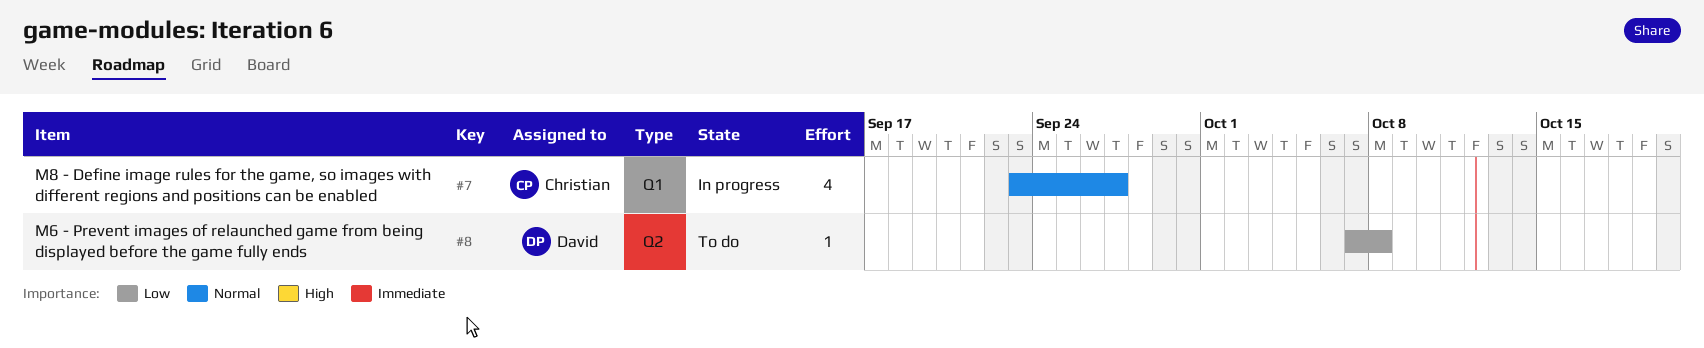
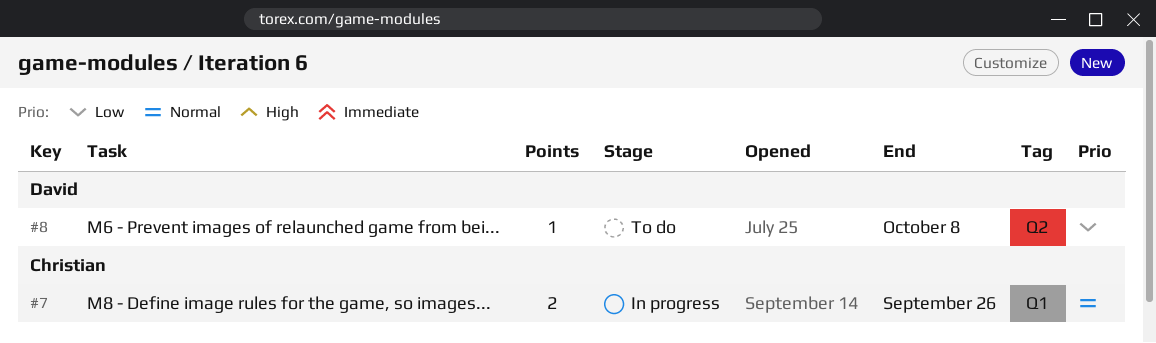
#7, estimate: 4 -> 2
#7, due: Sep 27 -> Sep 26

